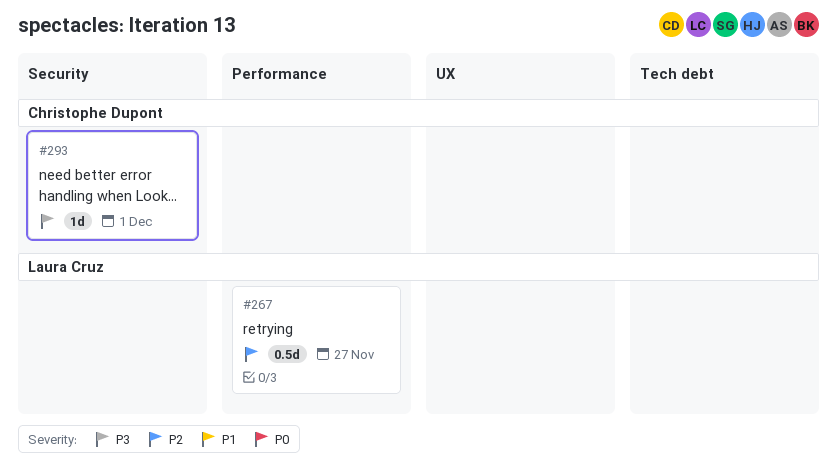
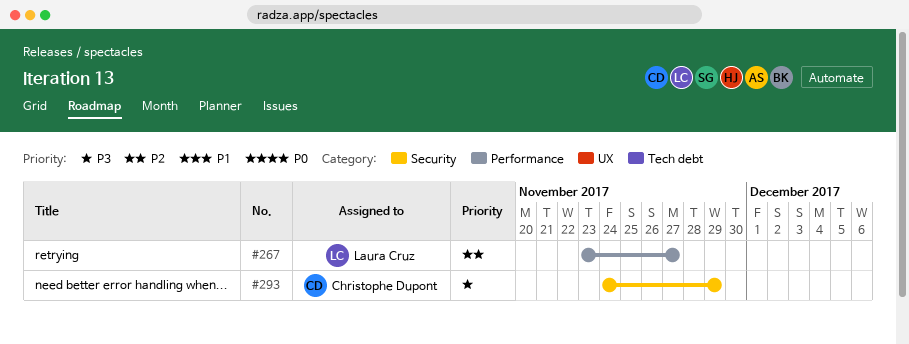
#293, due: Dec 1 -> Nov 29

